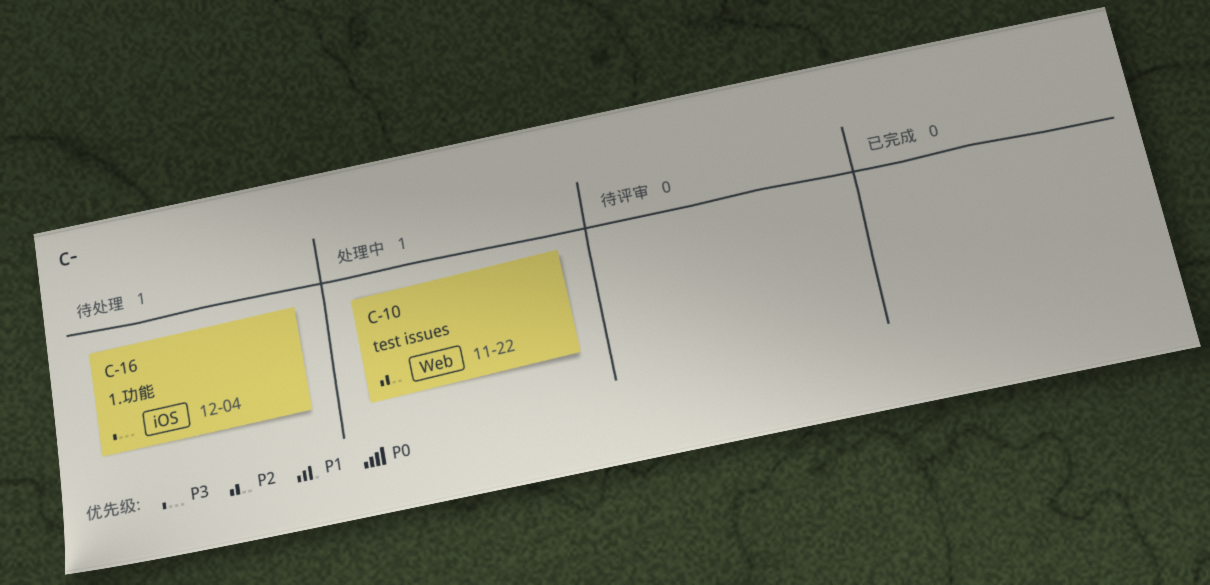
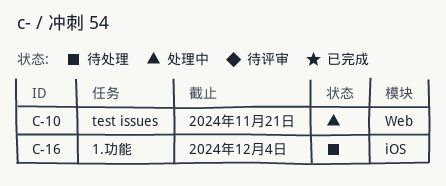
C-10, due: Nov 22 -> Nov 21

